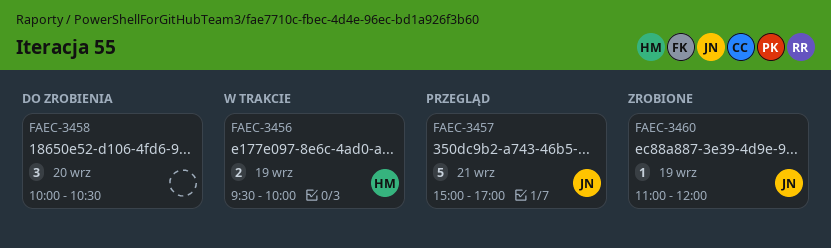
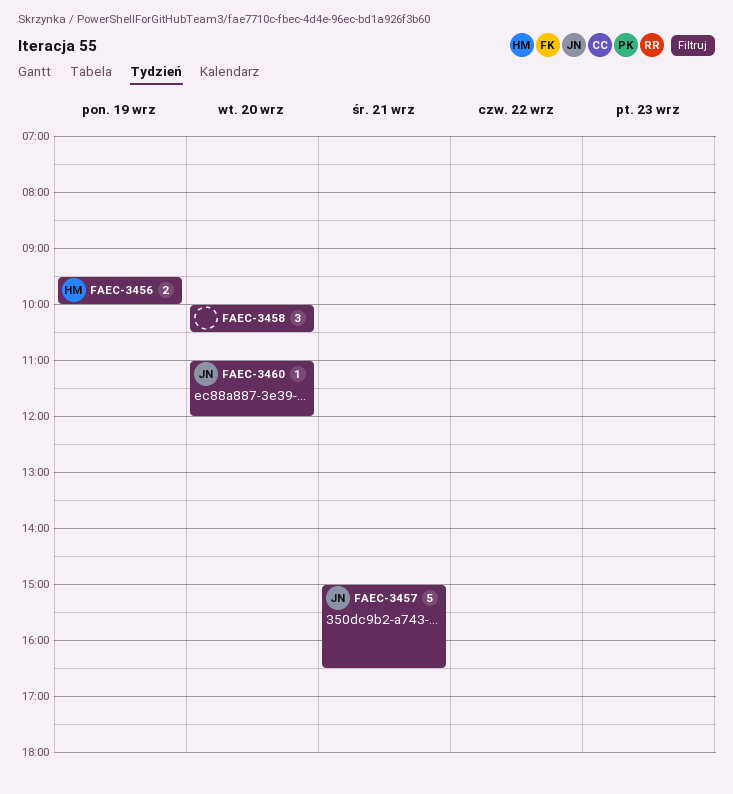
FAEC-3457, ends: 17:00 -> 16:30
FAEC-3460, day: Sep 19 -> Sep 20

